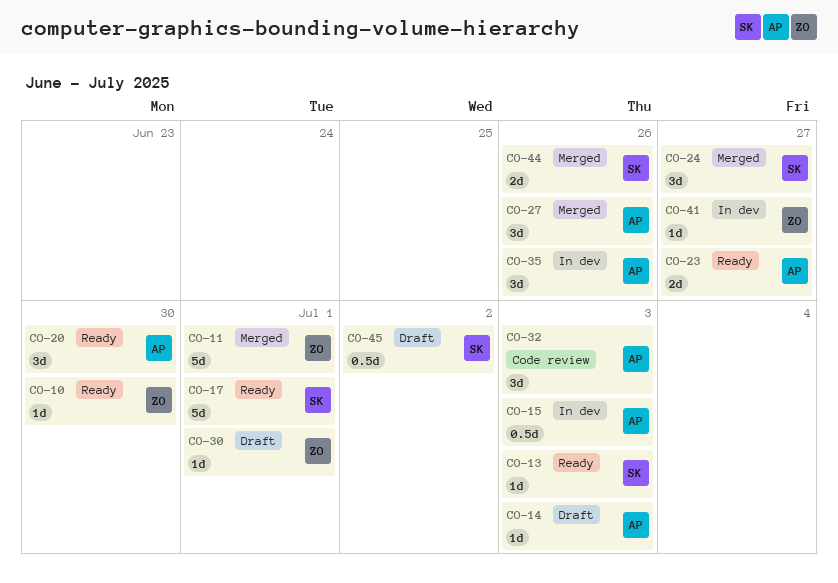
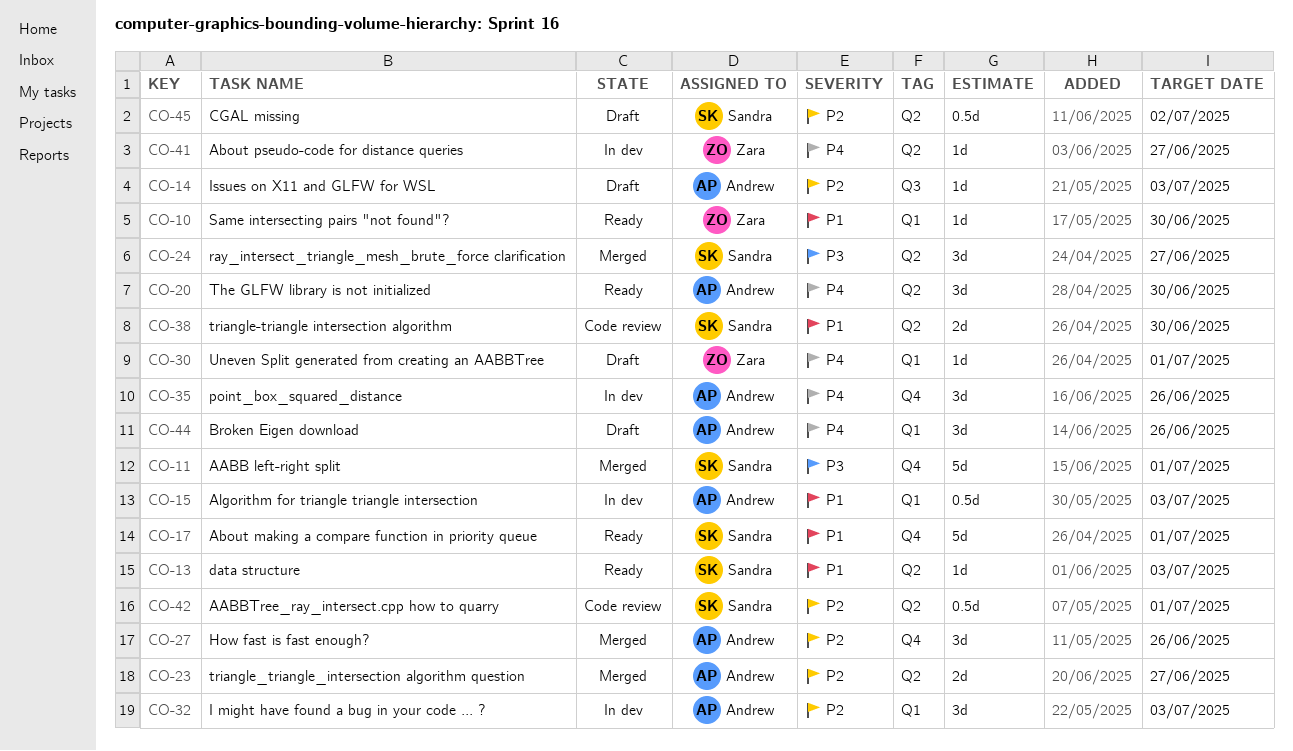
CO-11, owner: Zara -> Sandra
CO-23, status: Ready -> Merged
CO-32, status: Code review -> In dev
CO-38: none -> present
CO-42: none -> present
CO-44, status: Merged -> Draft
CO-44, owner: Sandra -> Andrew
CO-44, estimate: 2d -> 3d

